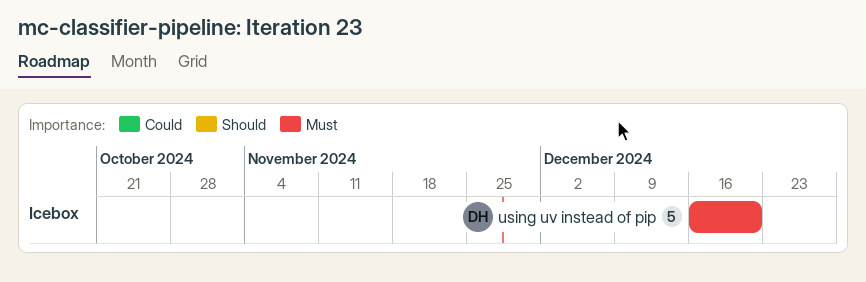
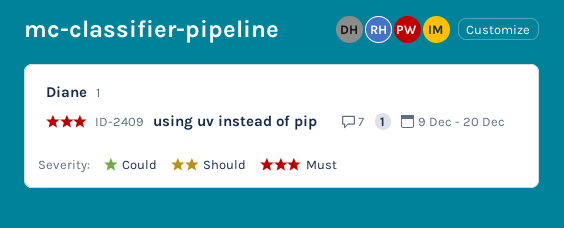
using uv instead of pip, estimate: 5 -> 1
using uv instead of pip, start: Dec 16 -> Dec 9

